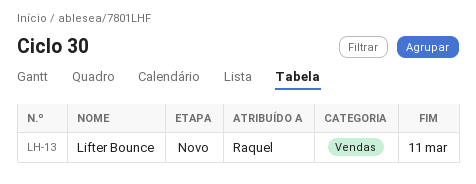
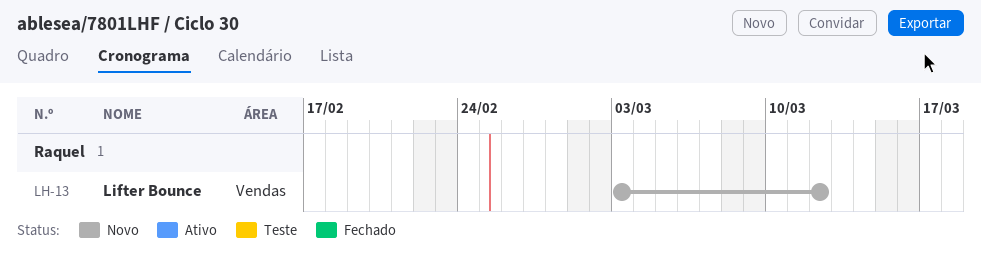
LH-13, due: Mar 11 -> Mar 12

